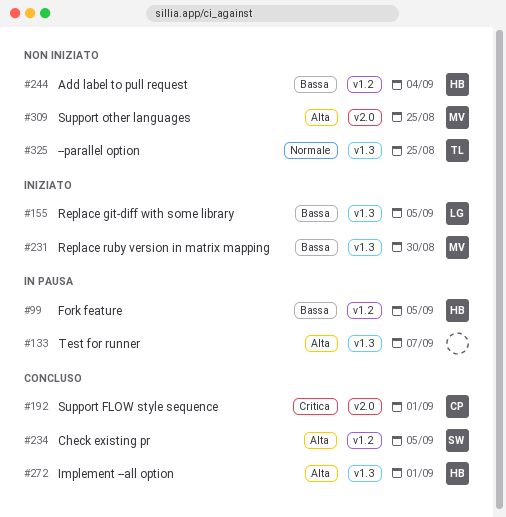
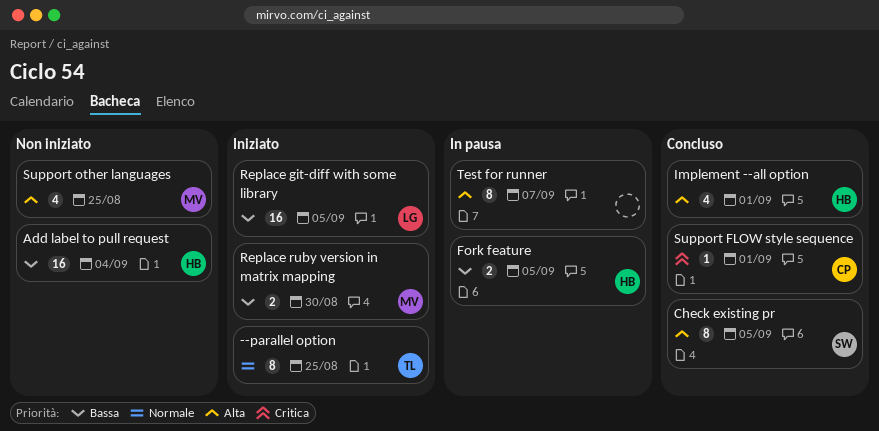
--parallel option, status: Non iniziato -> Iniziato

